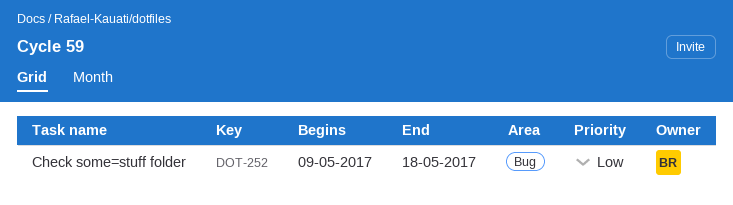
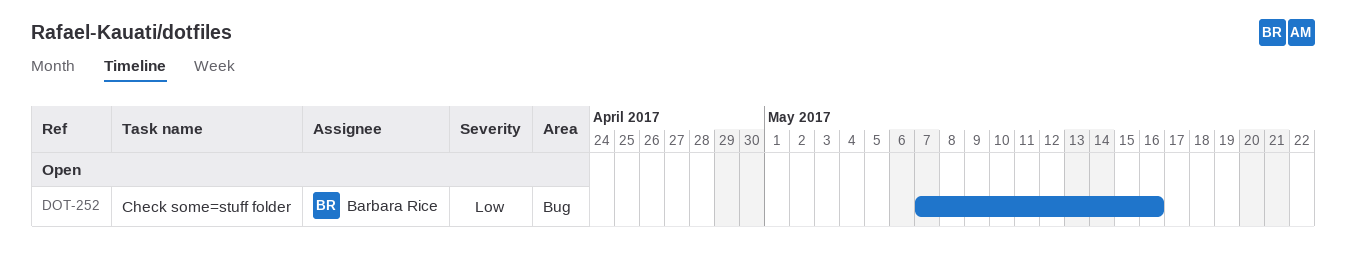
DOT-252, start: May 9 -> May 7
DOT-252, due: May 18 -> May 16

